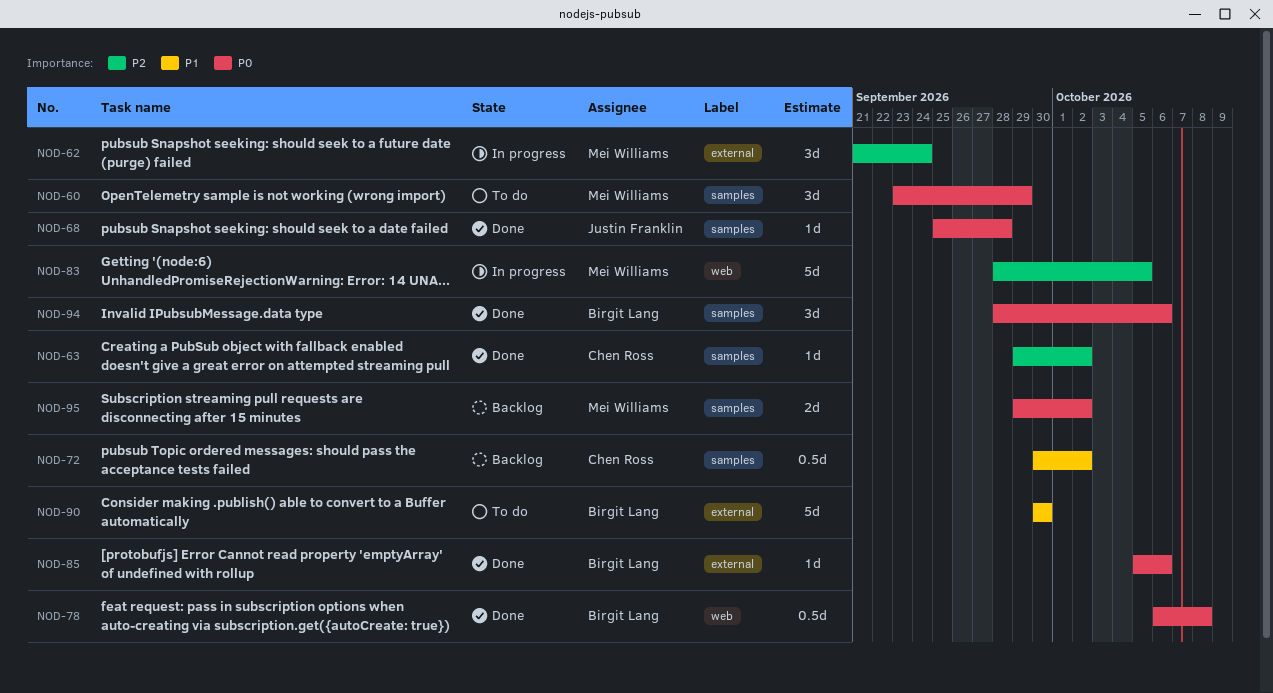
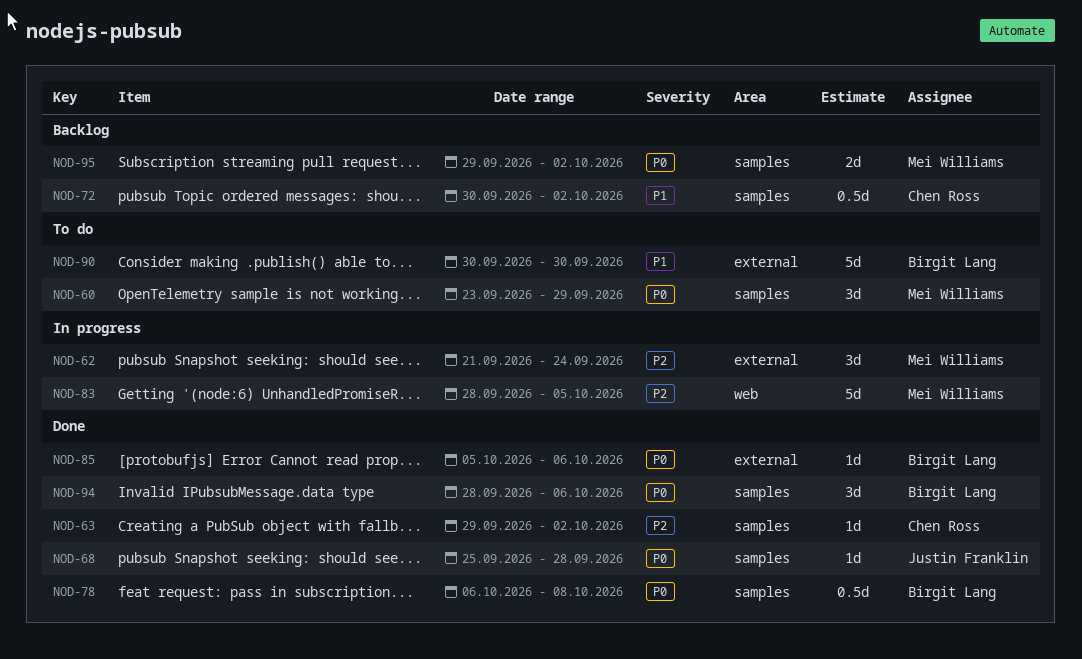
NOD-78, label: web -> samples

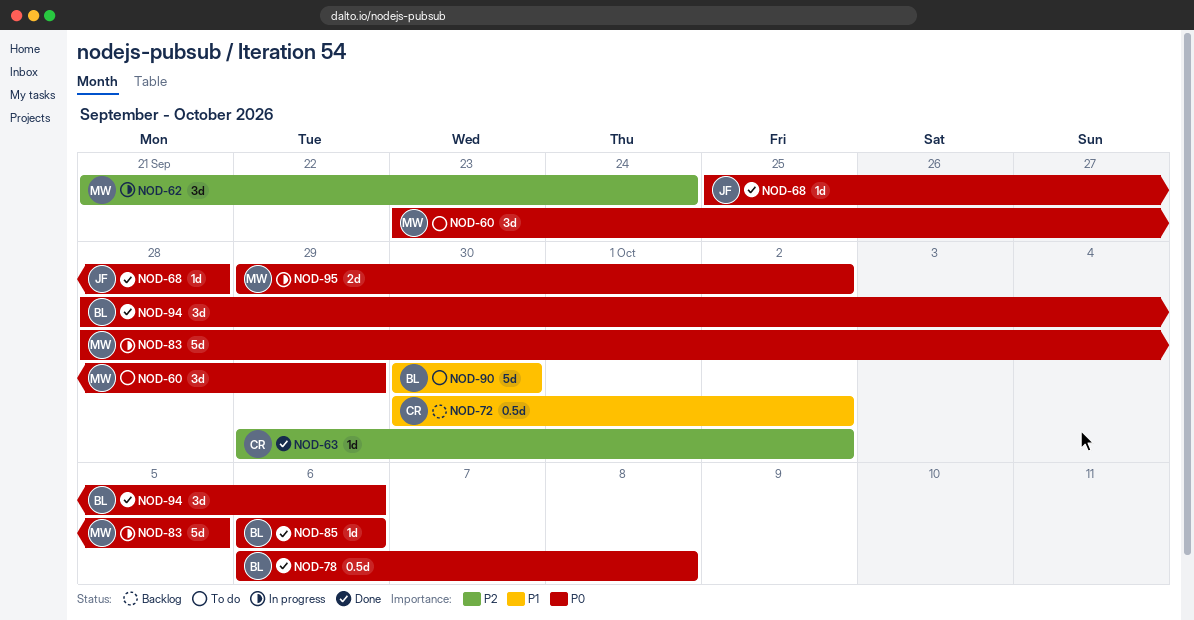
NOD-83, priority: P2 -> P0
NOD-85, start: Oct 5 -> Oct 6
NOD-95, status: Backlog -> In progress

